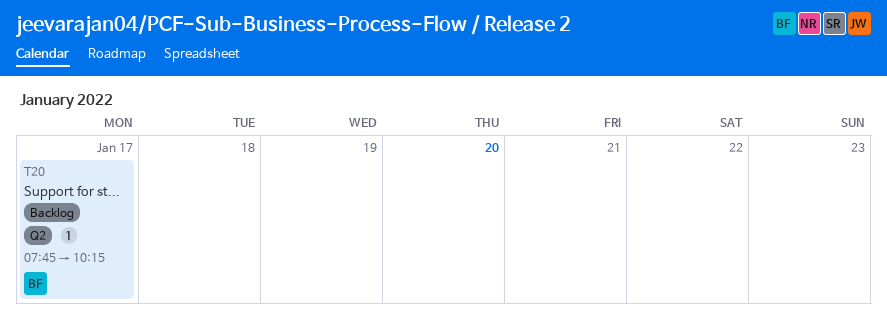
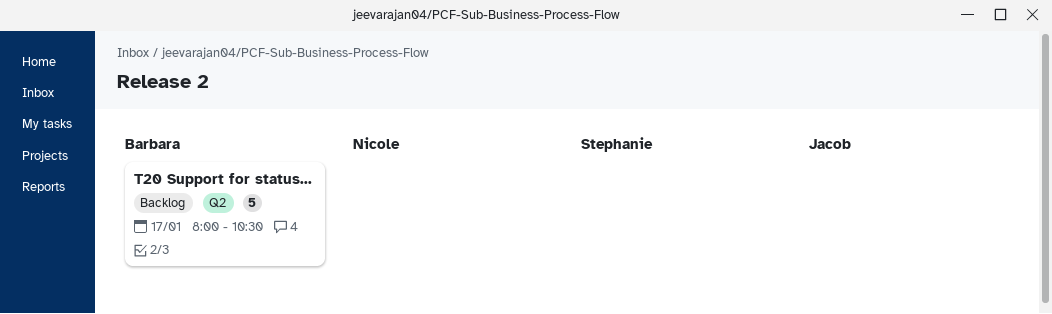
T20, estimate: 1 -> 5
T20, begins: 07:45 -> 08:00
T20, ends: 10:15 -> 10:30

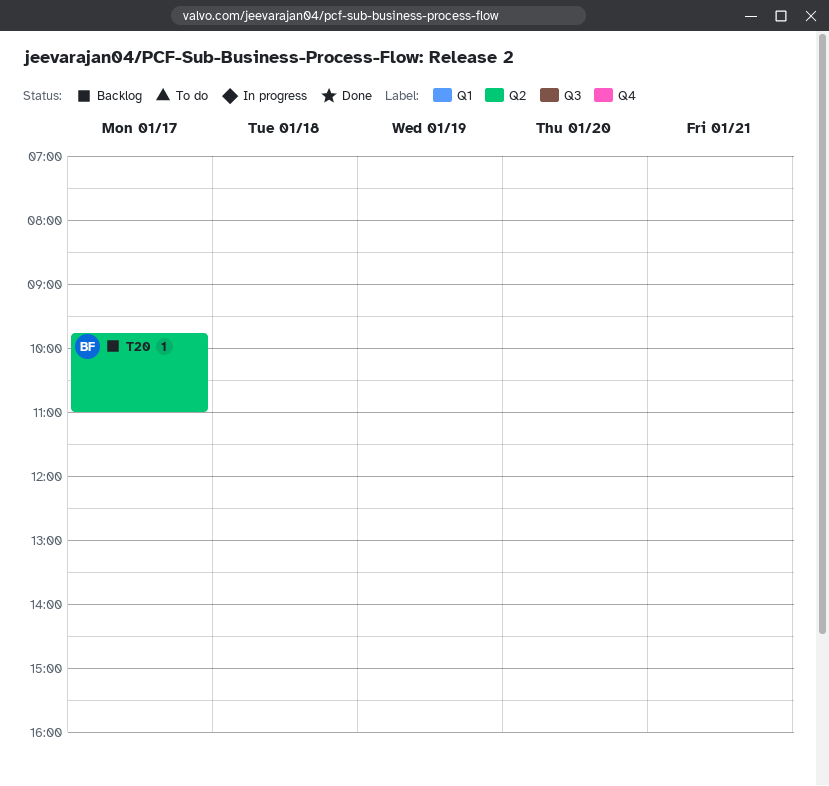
T20, estimate: 5 -> 1
T20, begins: 08:00 -> 09:45
T20, ends: 10:30 -> 11:00

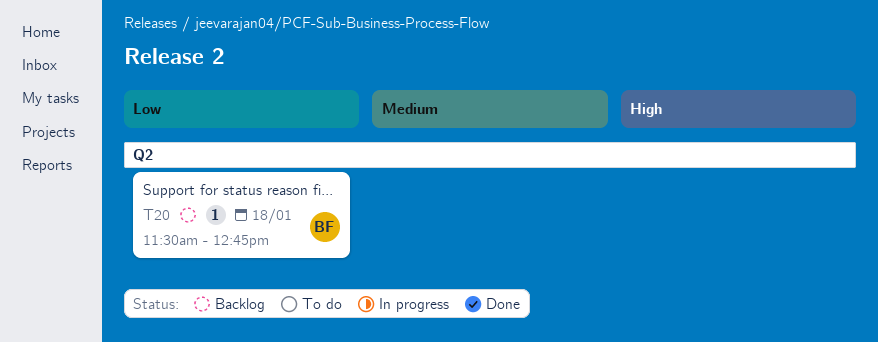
T20, day: Jan 17 -> Jan 18
T20, begins: 09:45 -> 11:30
T20, ends: 11:00 -> 12:45

